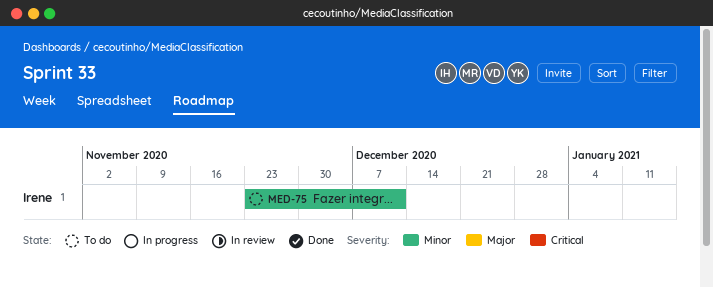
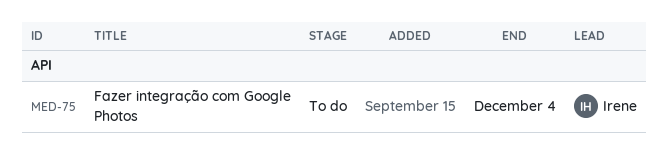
MED-75, due: Dec 11 -> Dec 4

